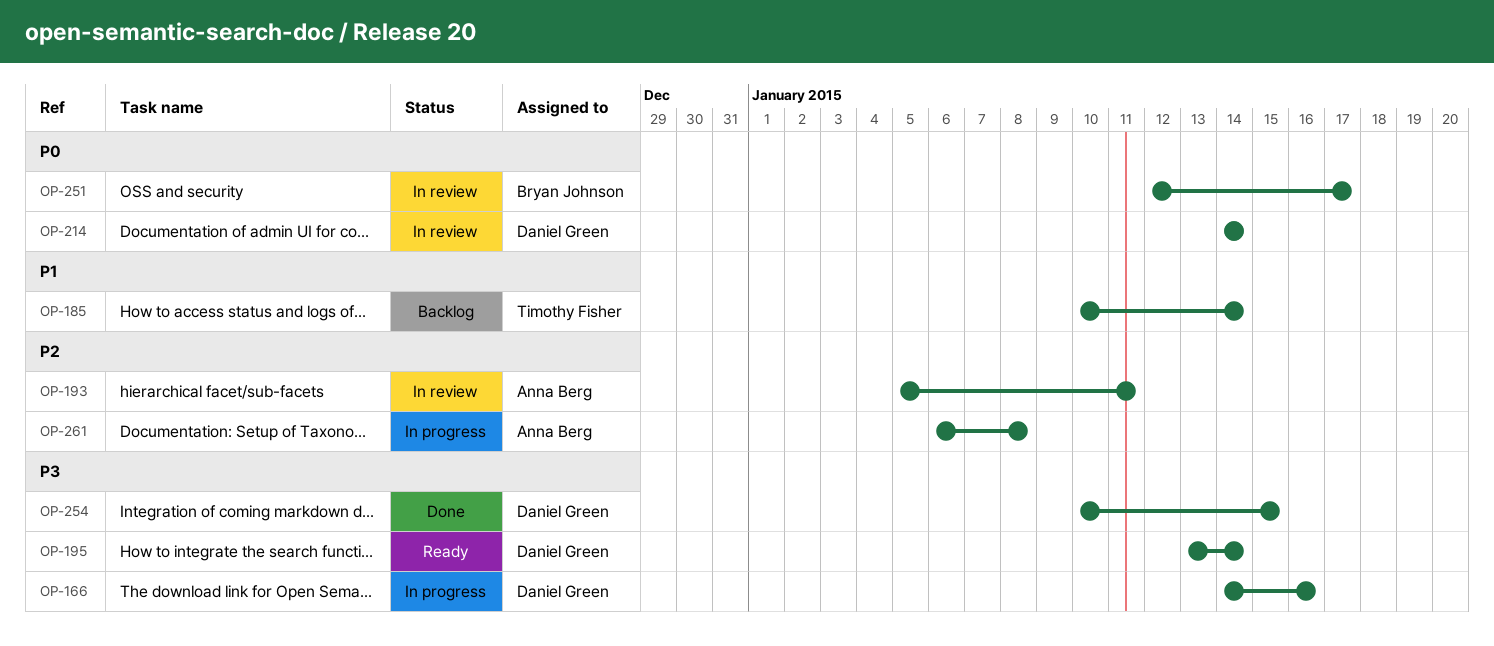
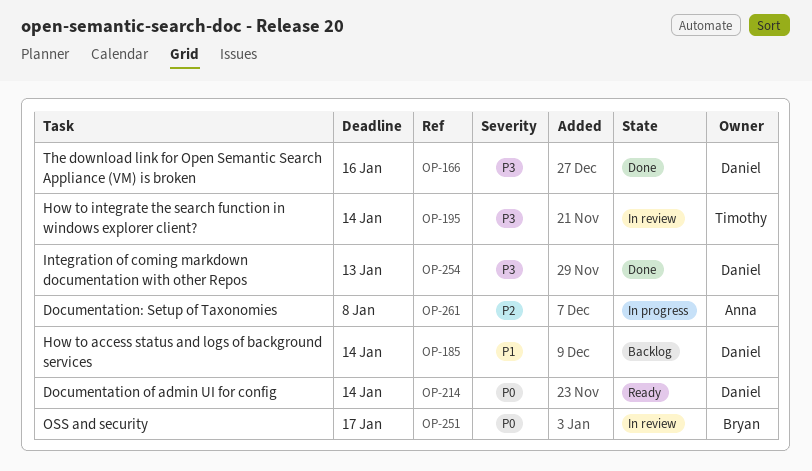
OP-166, status: In progress -> Done
OP-185, owner: Timothy Fisher -> Daniel Green
OP-193: present -> none
OP-195, status: Ready -> In review
OP-195, owner: Daniel Green -> Timothy Fisher
OP-214, status: In review -> Ready
OP-254, due: Jan 15 -> Jan 13

